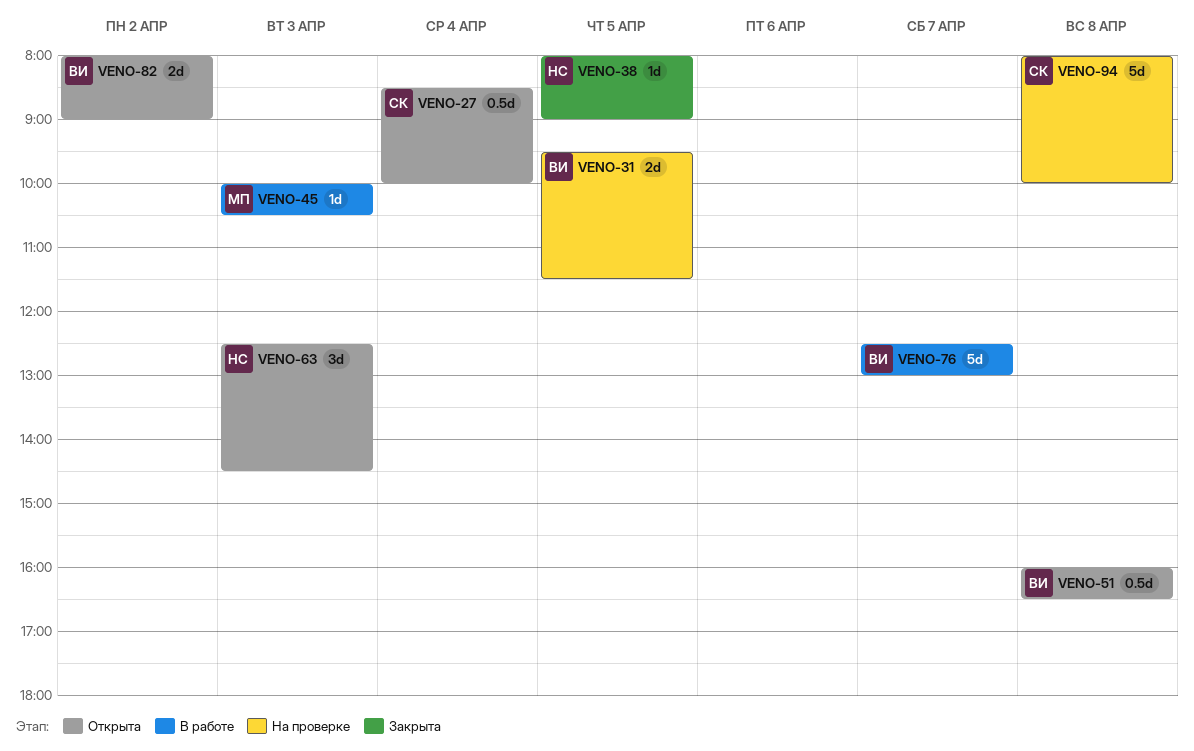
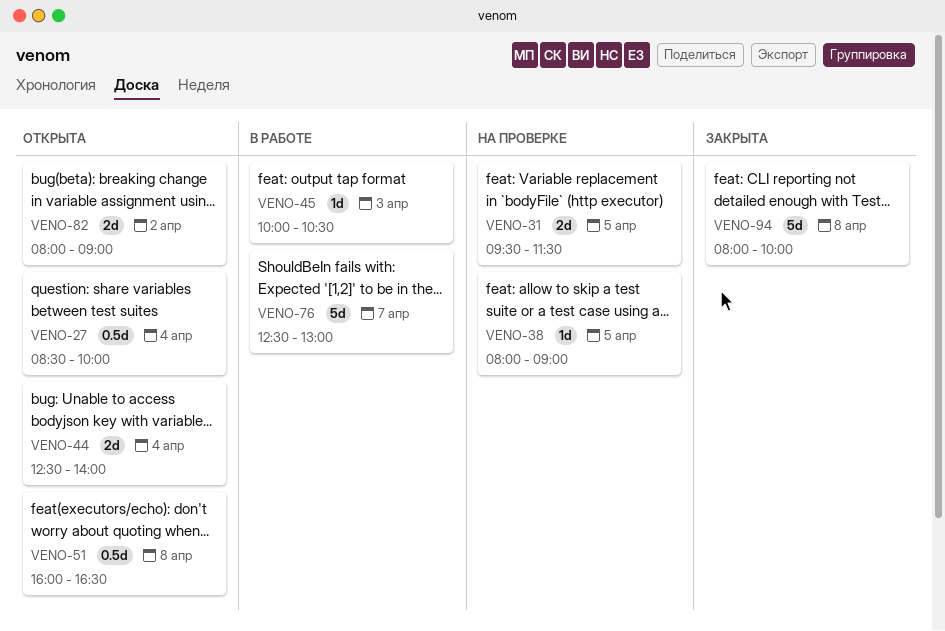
VENO-38, status: Закрыта -> На проверке
VENO-44: none -> present
VENO-63: present -> none
VENO-94, status: На проверке -> Закрыта

